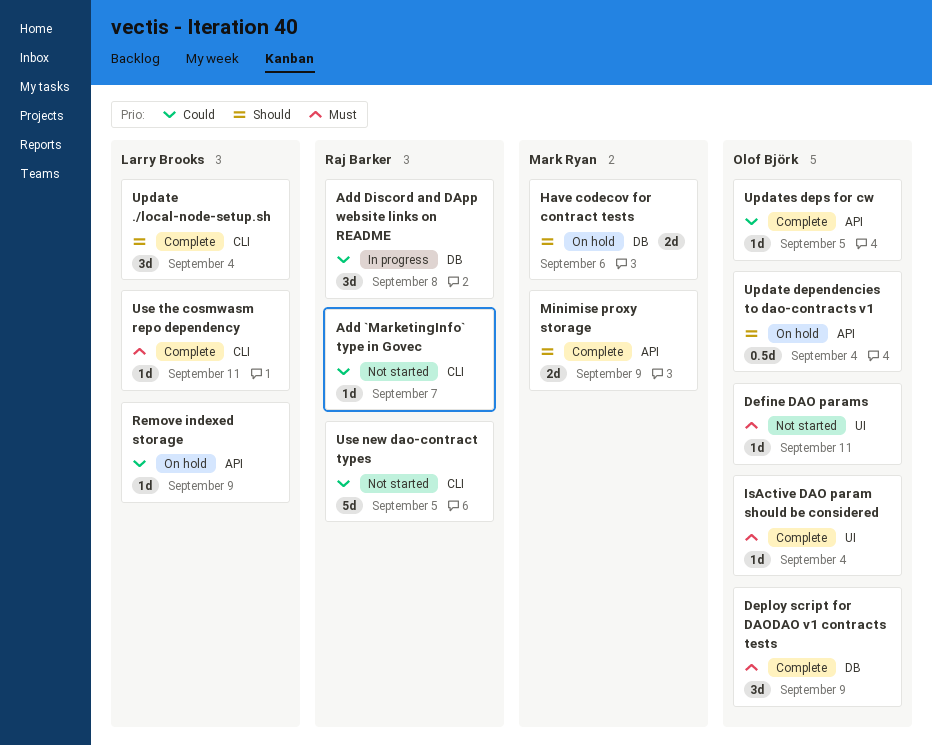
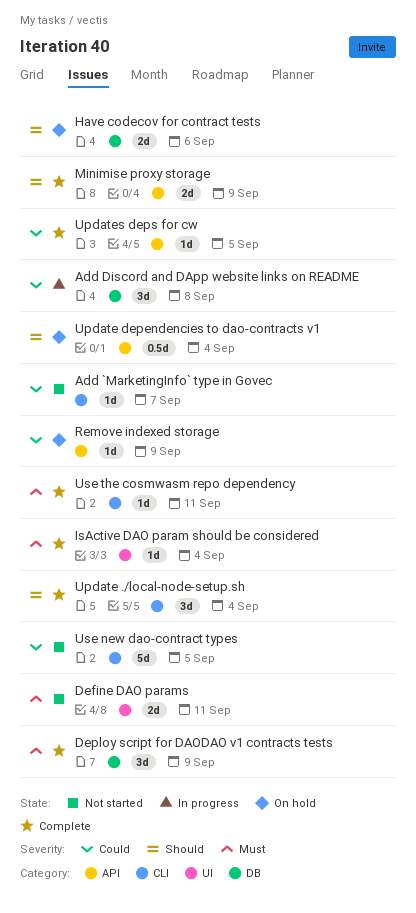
Define DAO params, estimate: 1d -> 2d

